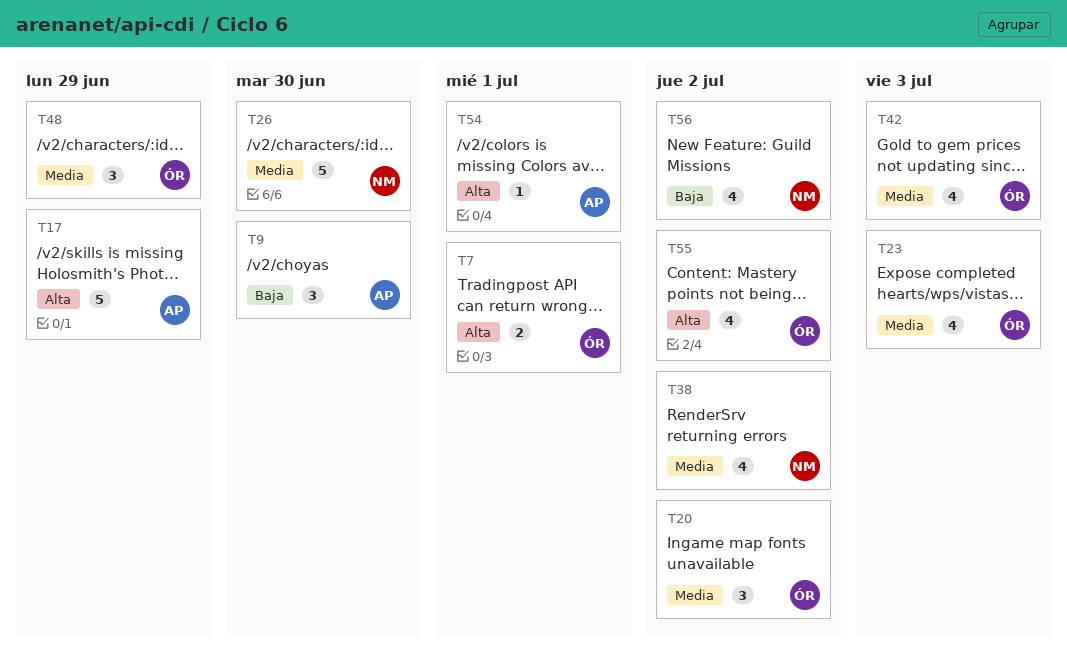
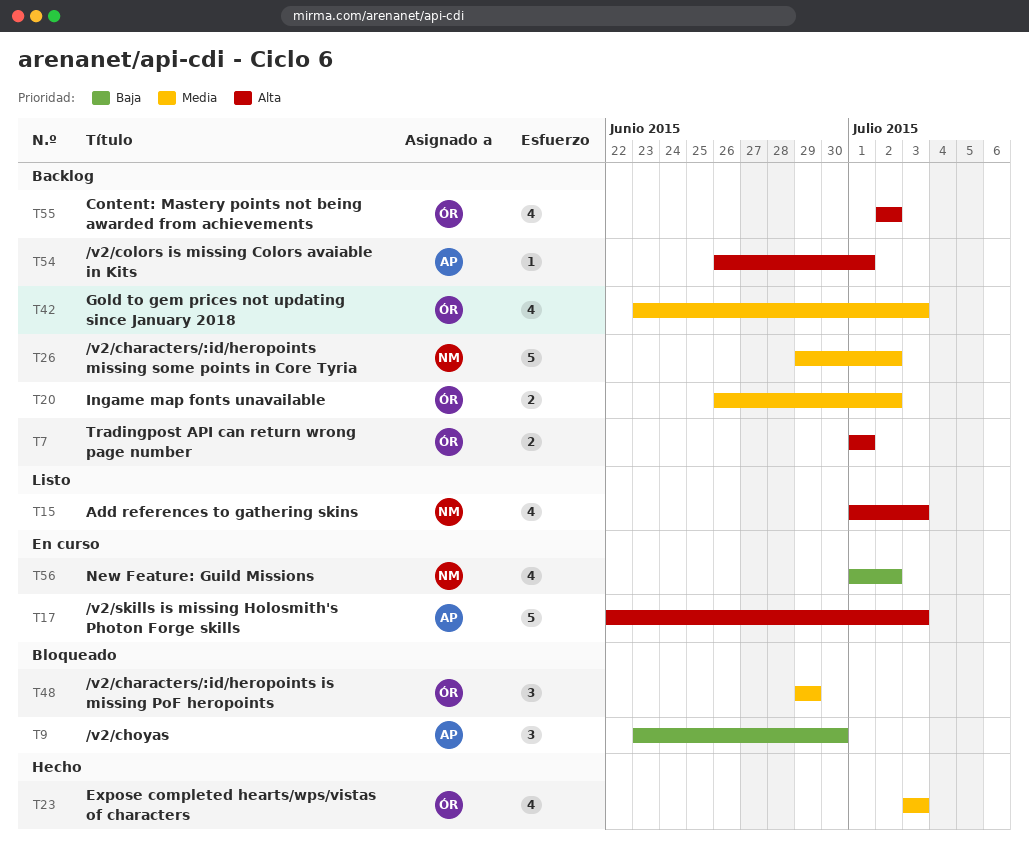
T15: none -> present
T17, due: Jun 29 -> Jul 3
T20, estimate: 3 -> 2
T26, due: Jun 30 -> Jul 2
T38: present -> none

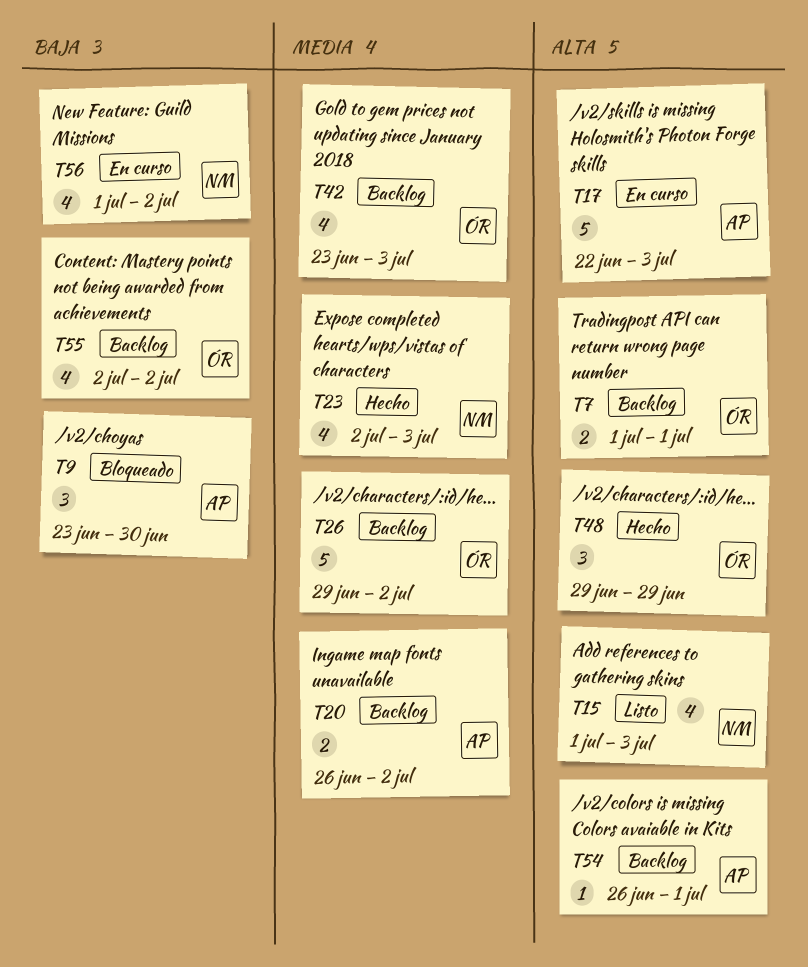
T20, owner: ÓR -> AP
T23, owner: ÓR -> NM
T23, start: Jul 3 -> Jul 2
T26, owner: NM -> ÓR
T48, status: Bloqueado -> Hecho
T48, priority: Media -> Alta
T55, priority: Alta -> Baja

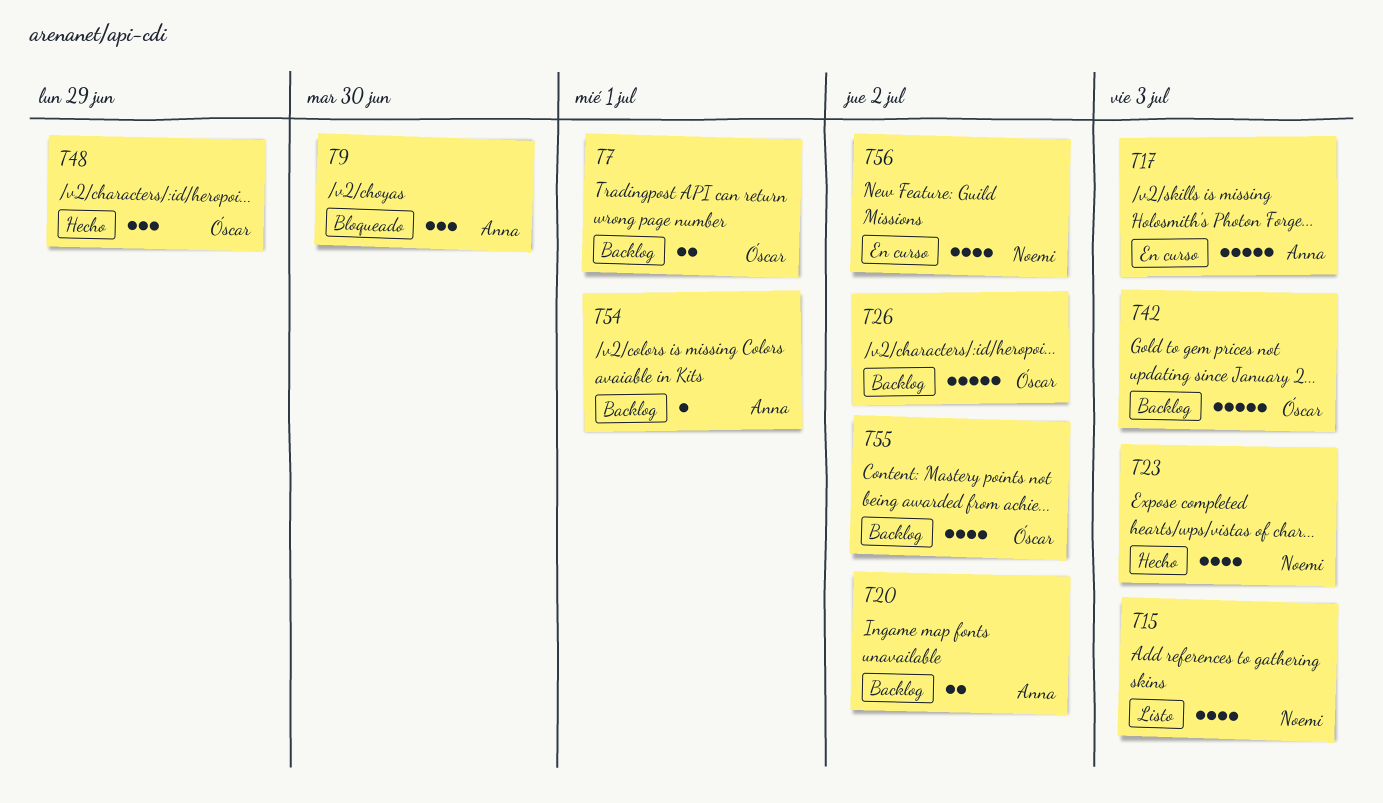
T42, estimate: 4 -> 5

